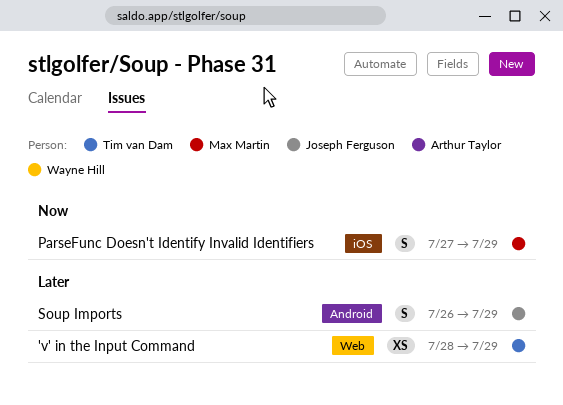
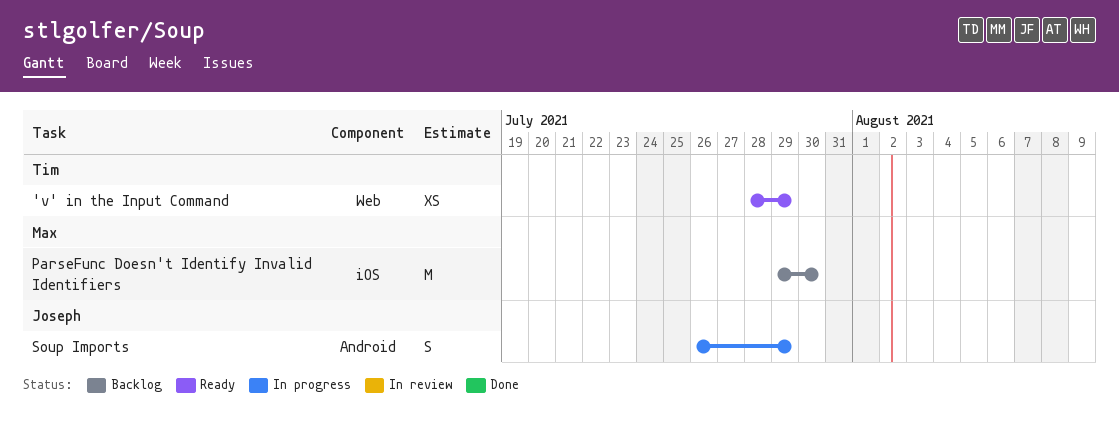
ParseFunc Doesn't Identify Invalid Identifiers, estimate: S -> M
ParseFunc Doesn't Identify Invalid Identifiers, start: Jul 27 -> Jul 29
ParseFunc Doesn't Identify Invalid Identifiers, due: Jul 29 -> Jul 30

